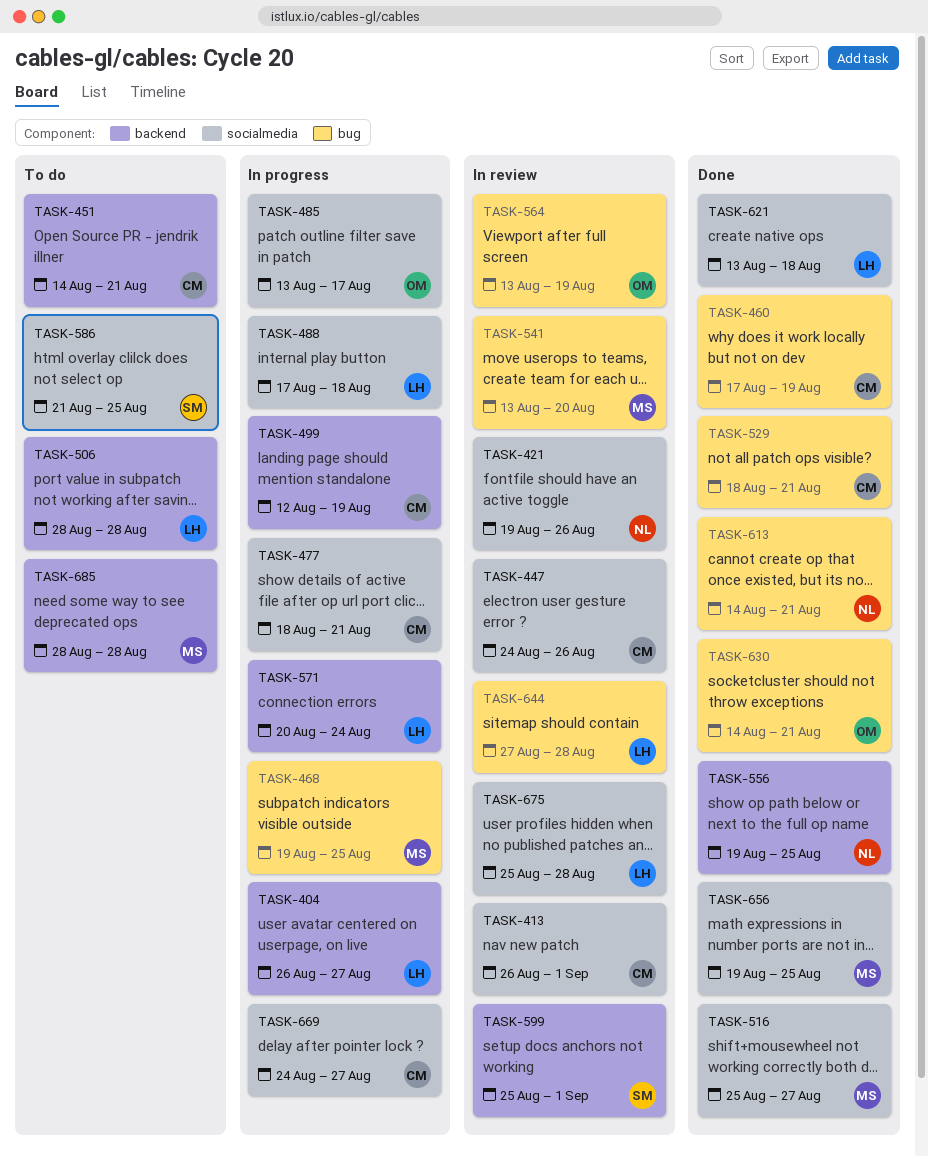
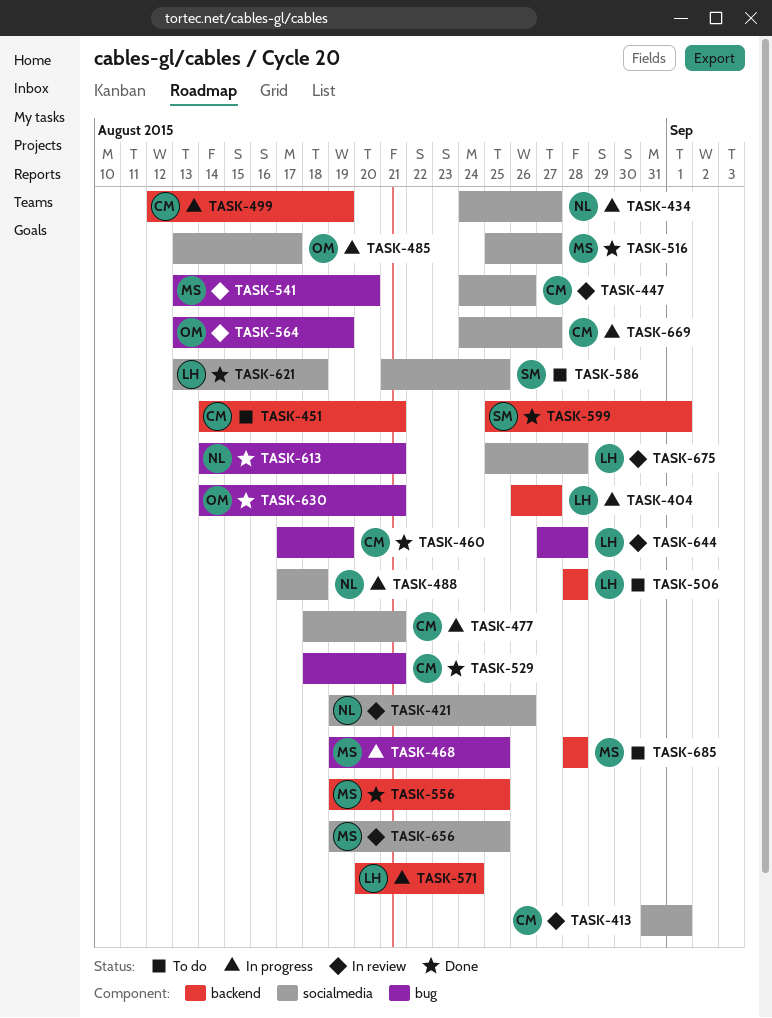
TASK-413, start: Aug 26 -> Aug 31
TASK-434: none -> present
TASK-488, owner: LH -> NL
TASK-556, owner: NL -> MS
TASK-599, status: In review -> Done
TASK-656, status: Done -> In review

